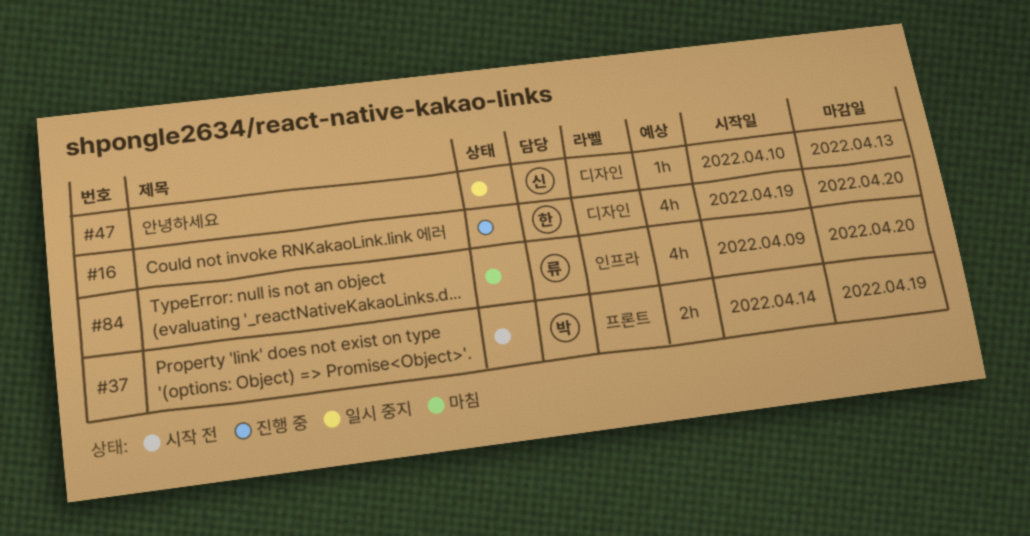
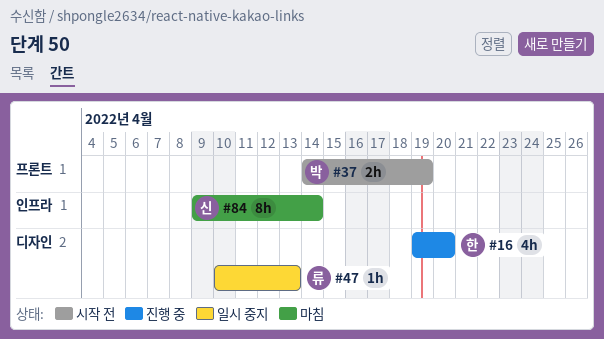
#47, owner: 신 -> 류
#84, owner: 류 -> 신
#84, estimate: 4h -> 8h
#84, due: Apr 20 -> Apr 14

